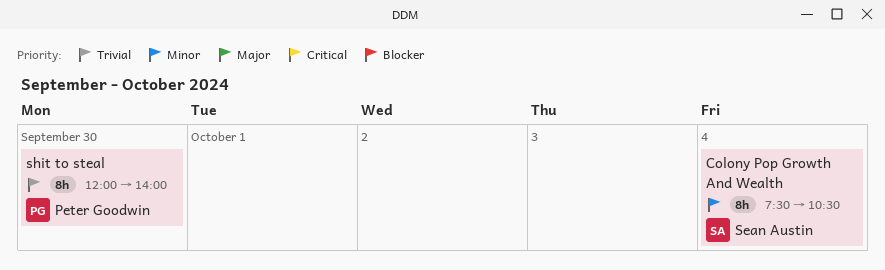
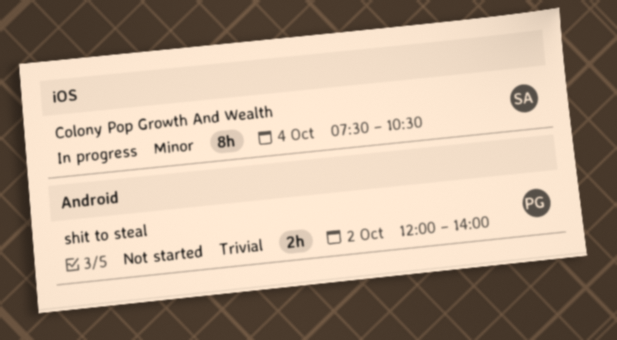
shit to steal, estimate: 8h -> 2h
shit to steal, day: Sep 30 -> Oct 2

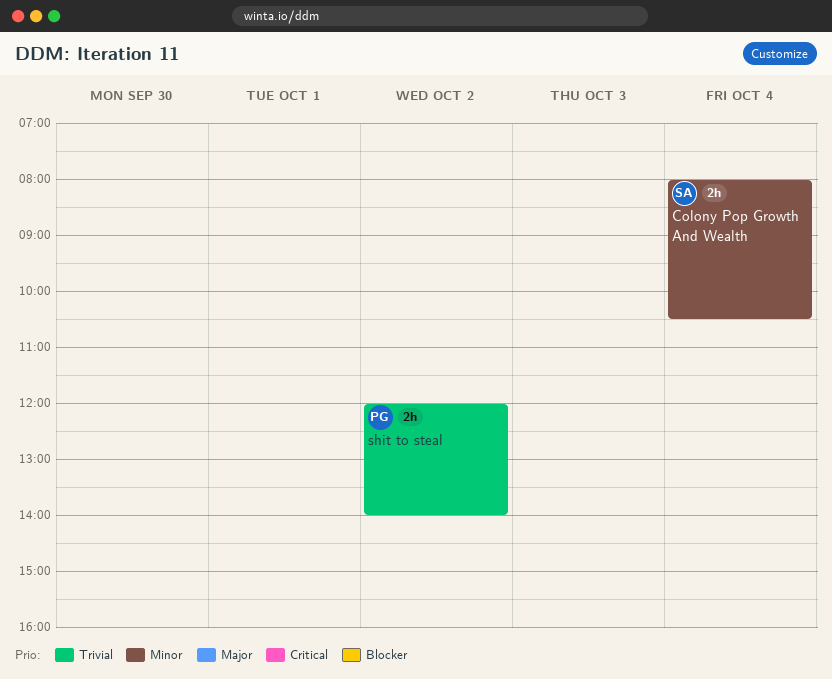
Colony Pop Growth And Wealth, estimate: 8h -> 2h
Colony Pop Growth And Wealth, begins: 07:30 -> 08:00

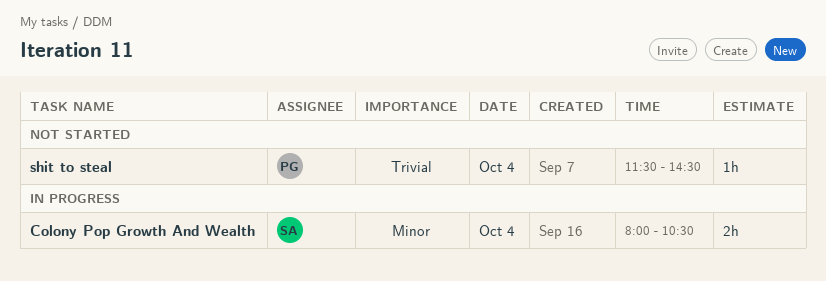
shit to steal, estimate: 2h -> 1h
shit to steal, day: Oct 2 -> Oct 4
shit to steal, begins: 12:00 -> 11:30
shit to steal, ends: 14:00 -> 14:30

